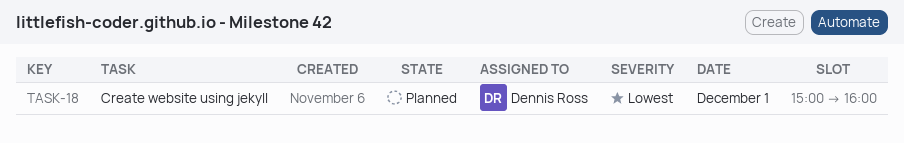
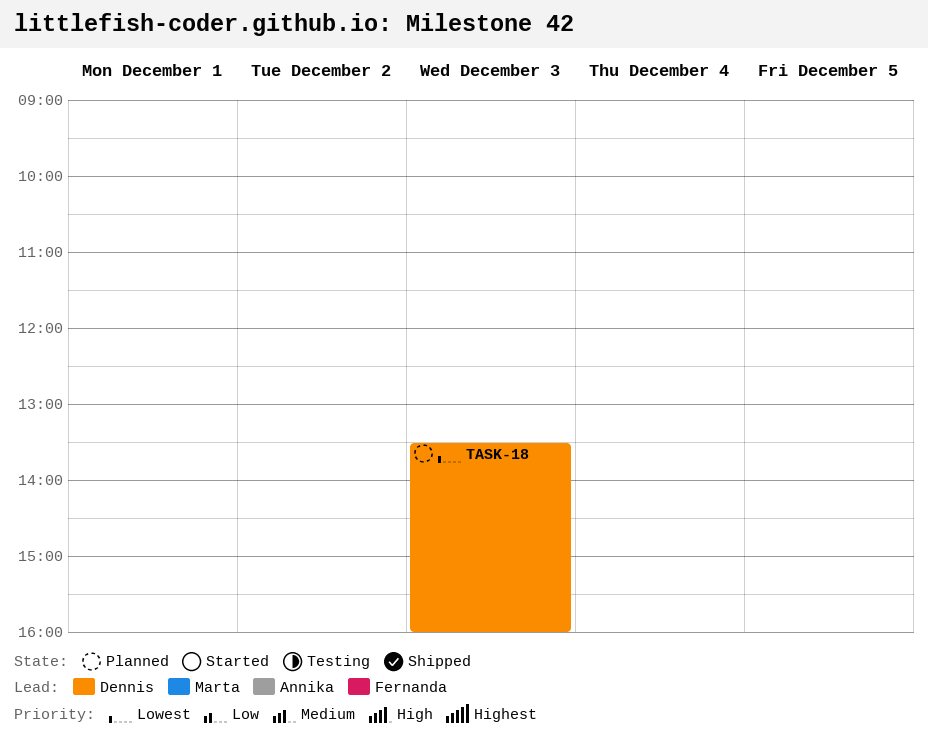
TASK-18, day: Dec 1 -> Dec 3
TASK-18, begins: 15:00 -> 13:30

